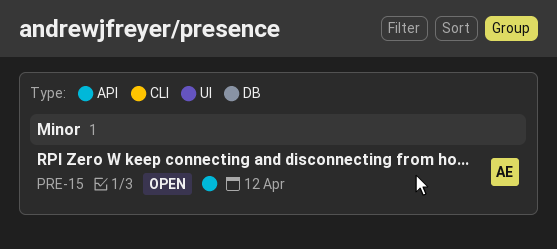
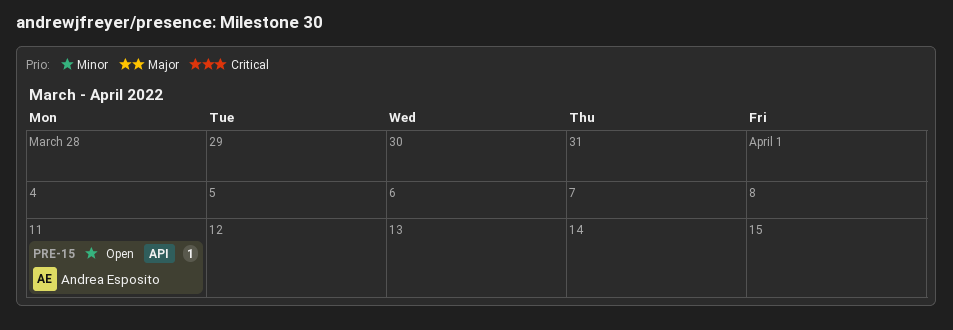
PRE-15, due: Apr 12 -> Apr 11

